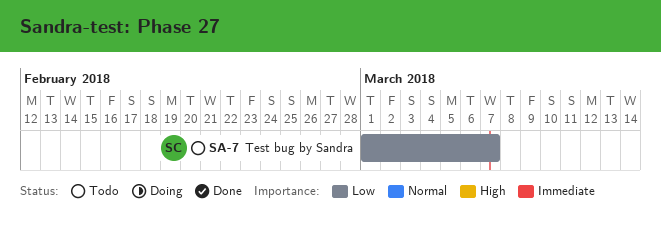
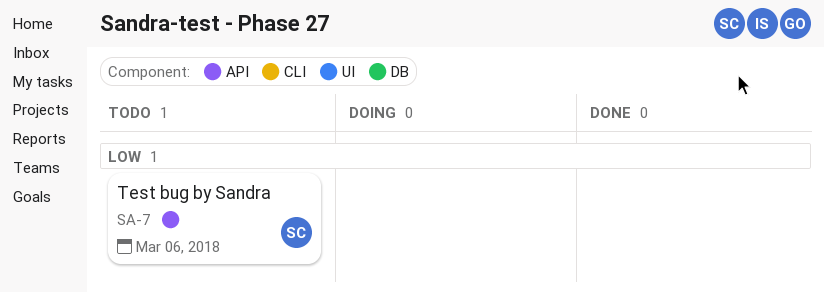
SA-7, due: Mar 7 -> Mar 6

